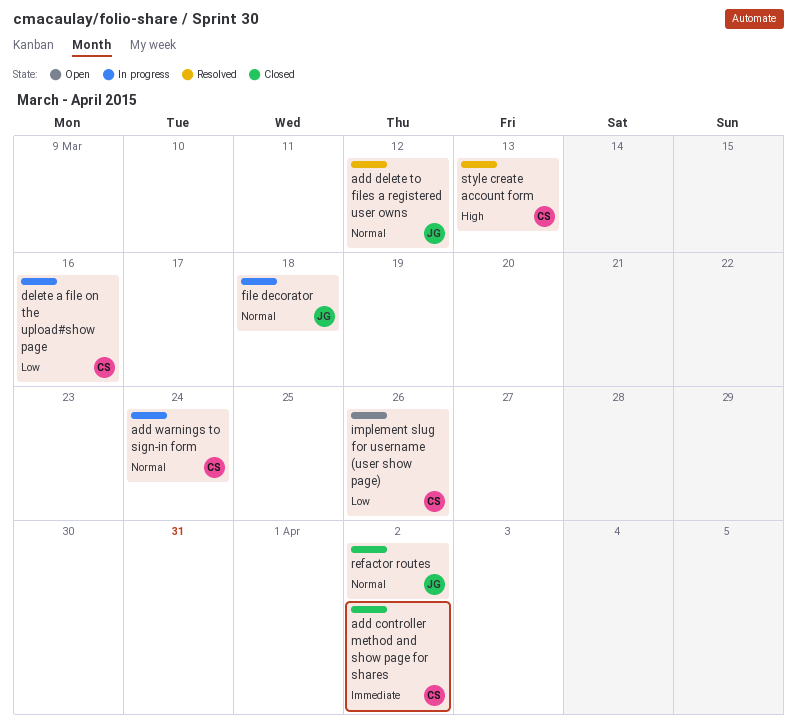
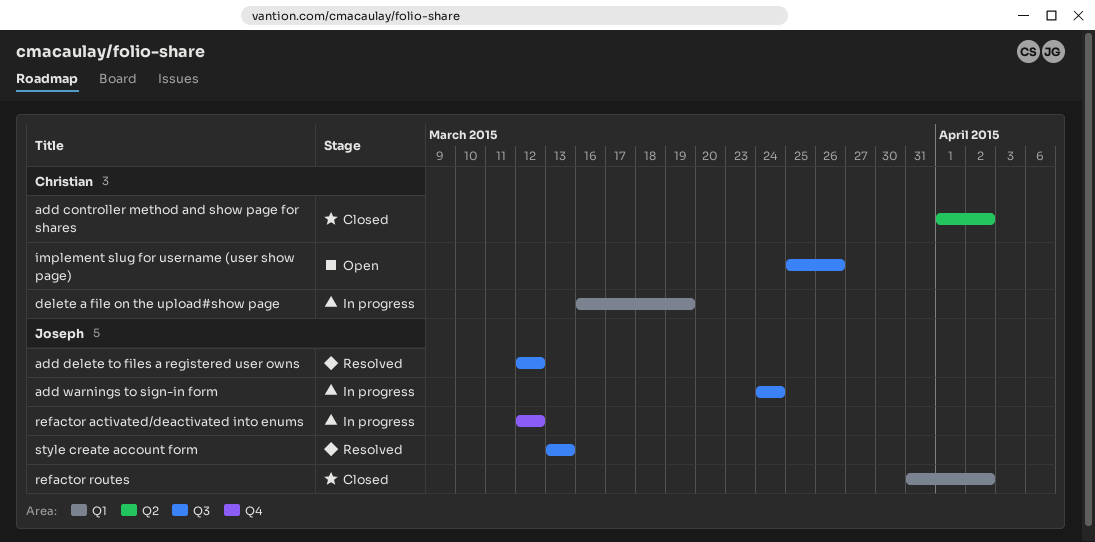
add warnings to sign-in form, owner: Christian -> Joseph
delete a file on the upload#show page, due: Mar 16 -> Mar 19
file decorator: present -> none
refactor activated/deactivated into enums: none -> present
style create account form, owner: Christian -> Joseph

